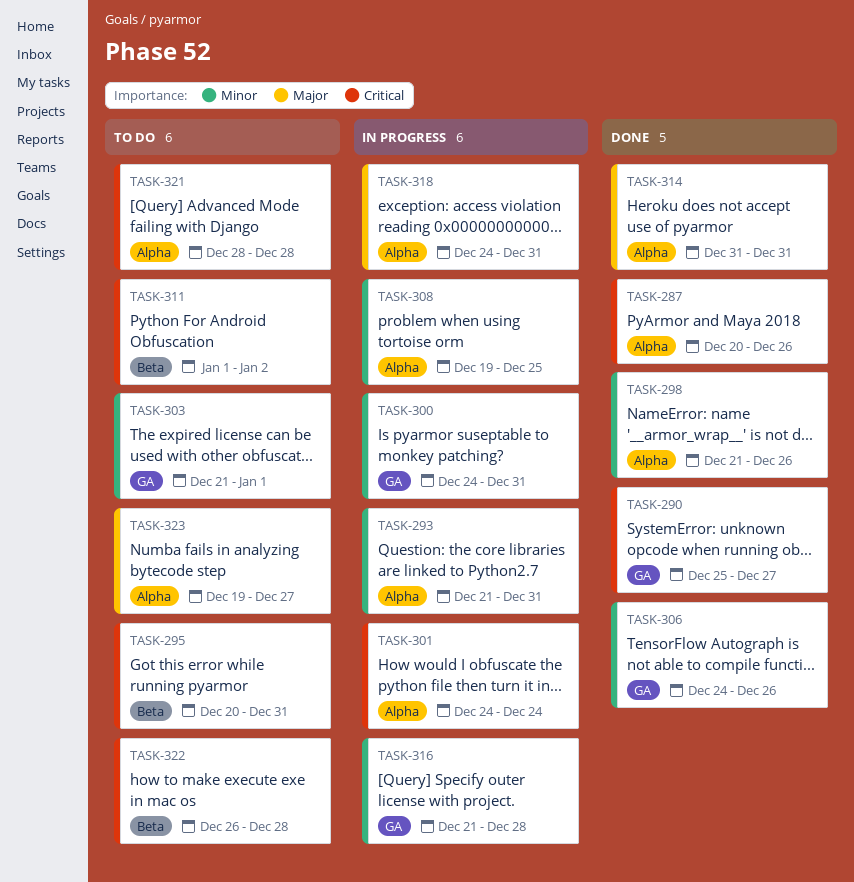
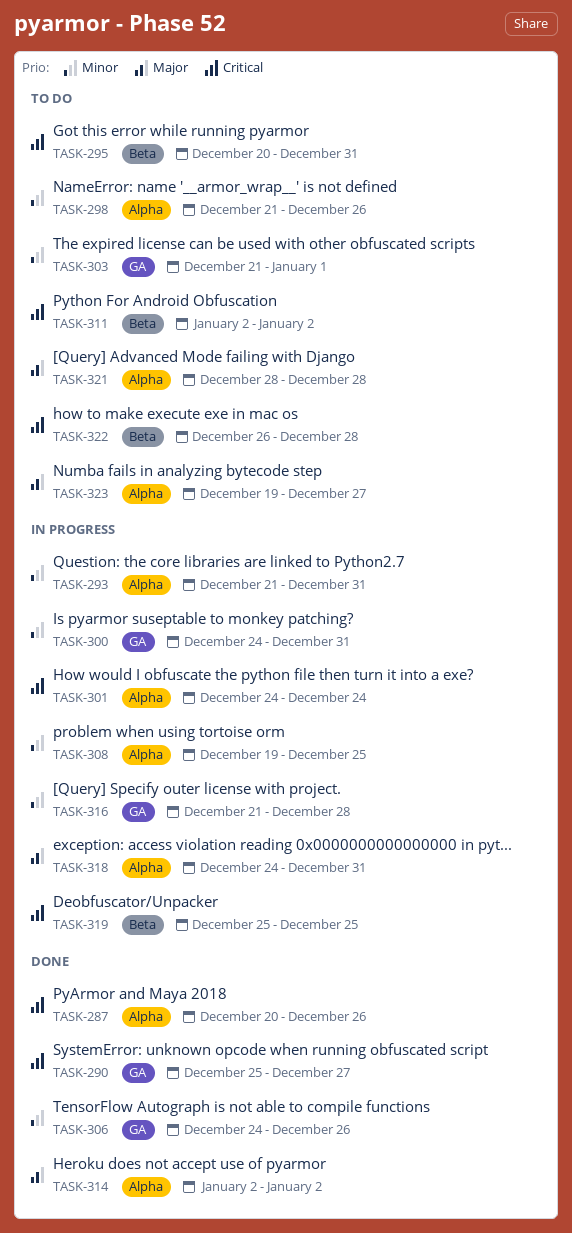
TASK-298, status: Done -> To do
TASK-311, start: Jan 1 -> Jan 2
TASK-314, start: Dec 31 -> Jan 2
TASK-314, due: Dec 31 -> Jan 2
TASK-319: none -> present
TASK-321, priority: Critical -> Major

